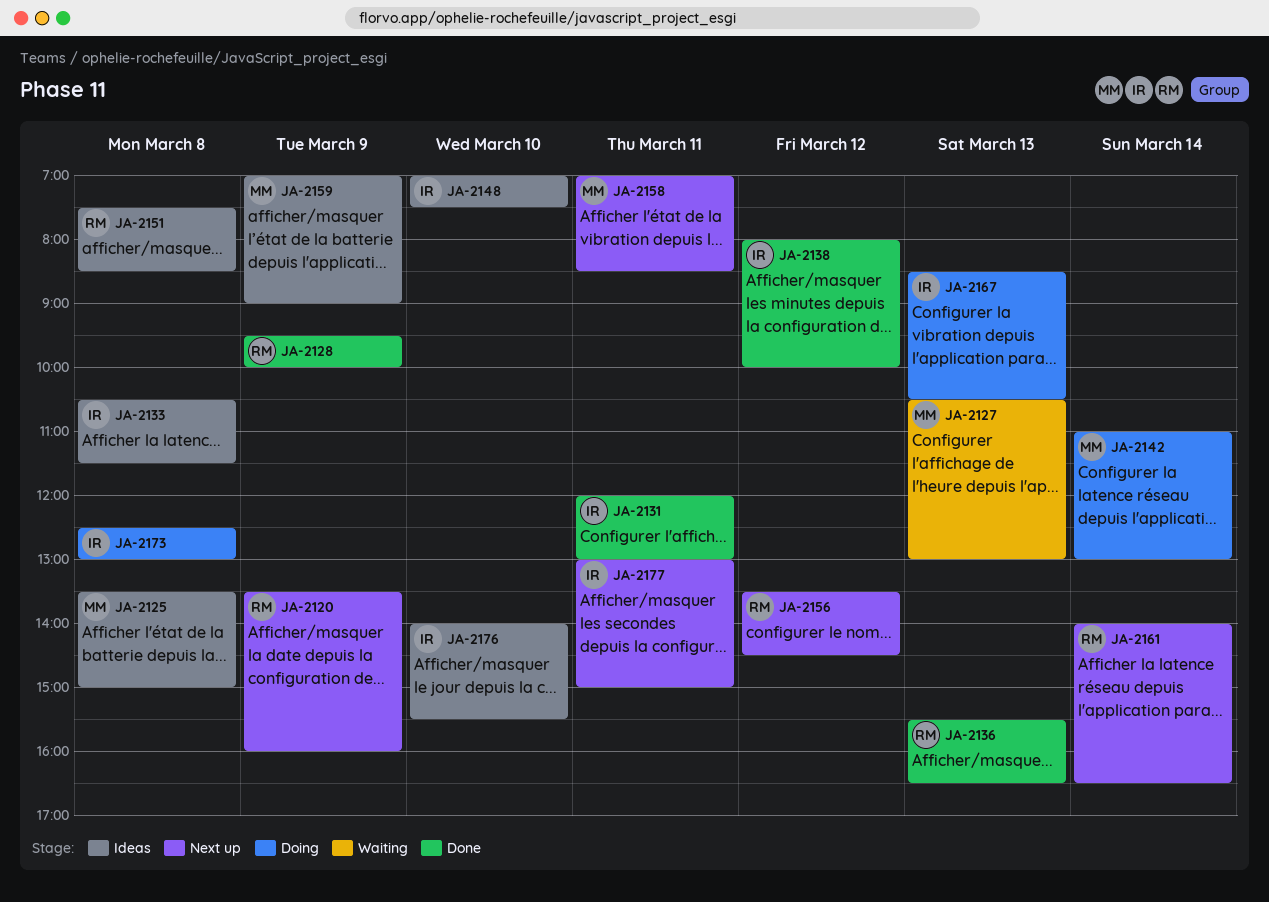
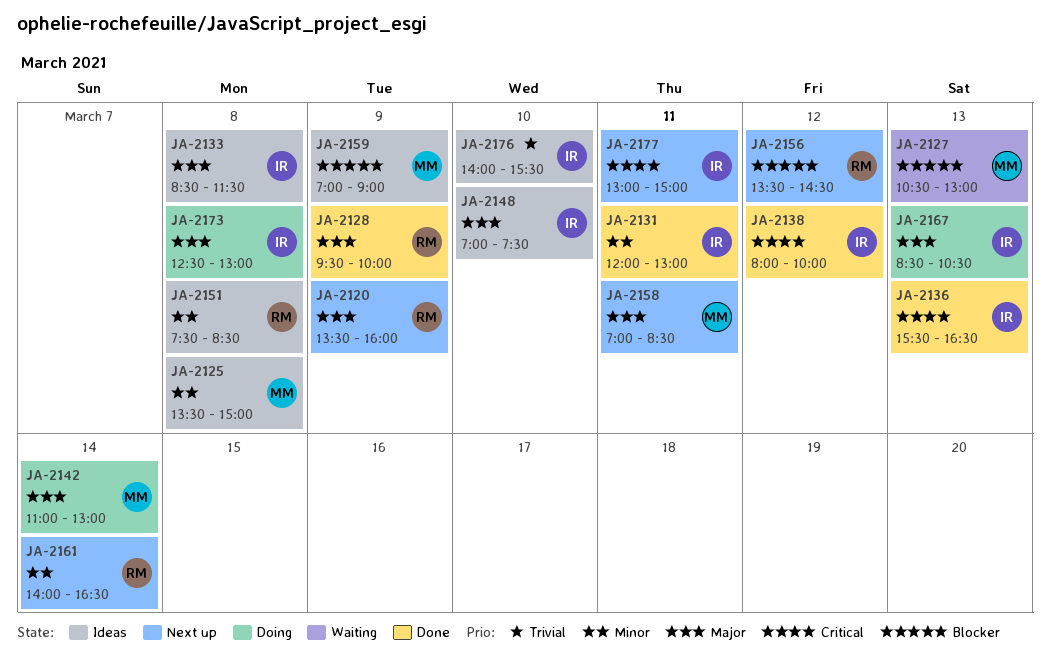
JA-2133, begins: 10:30 -> 08:30
JA-2136, owner: RM -> IR

